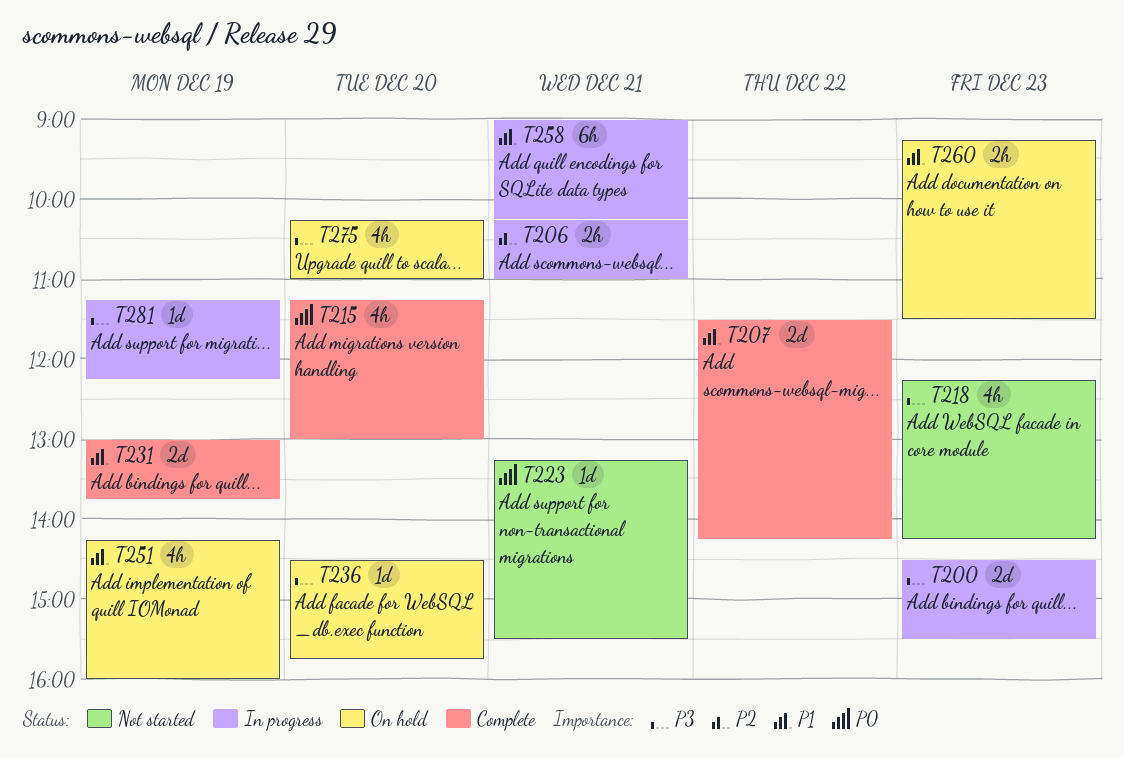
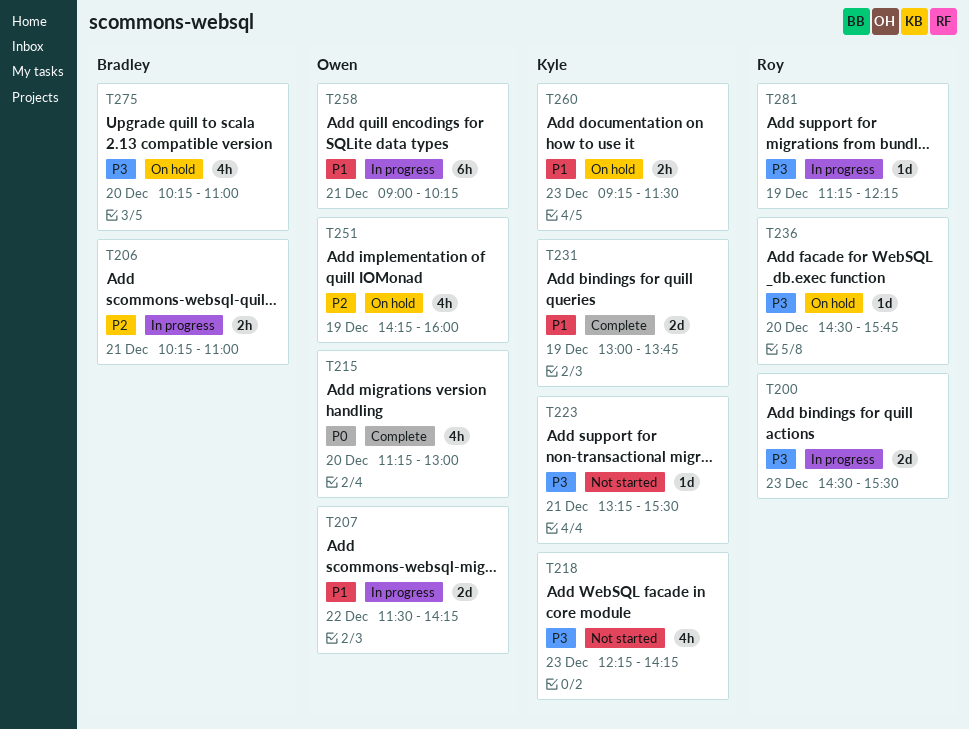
T207, status: Complete -> In progress
T223, priority: P0 -> P3
T251, priority: P1 -> P2

